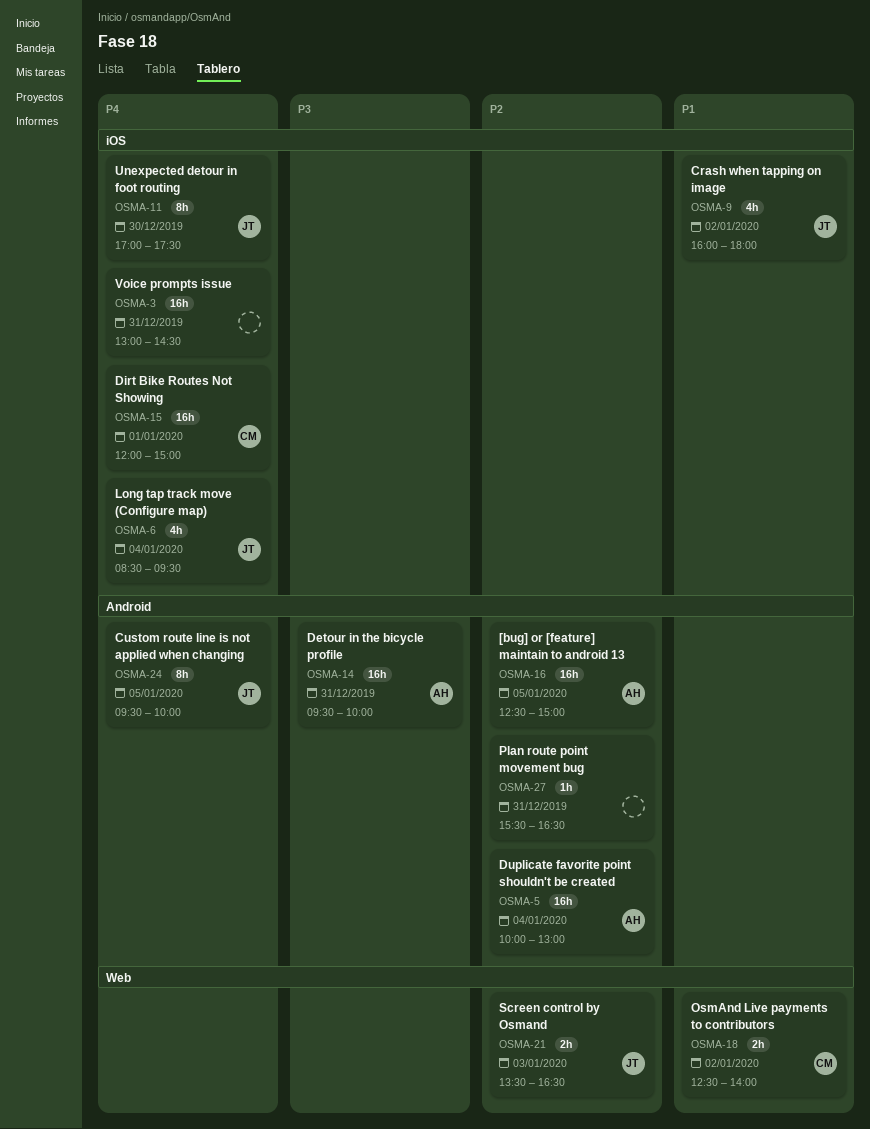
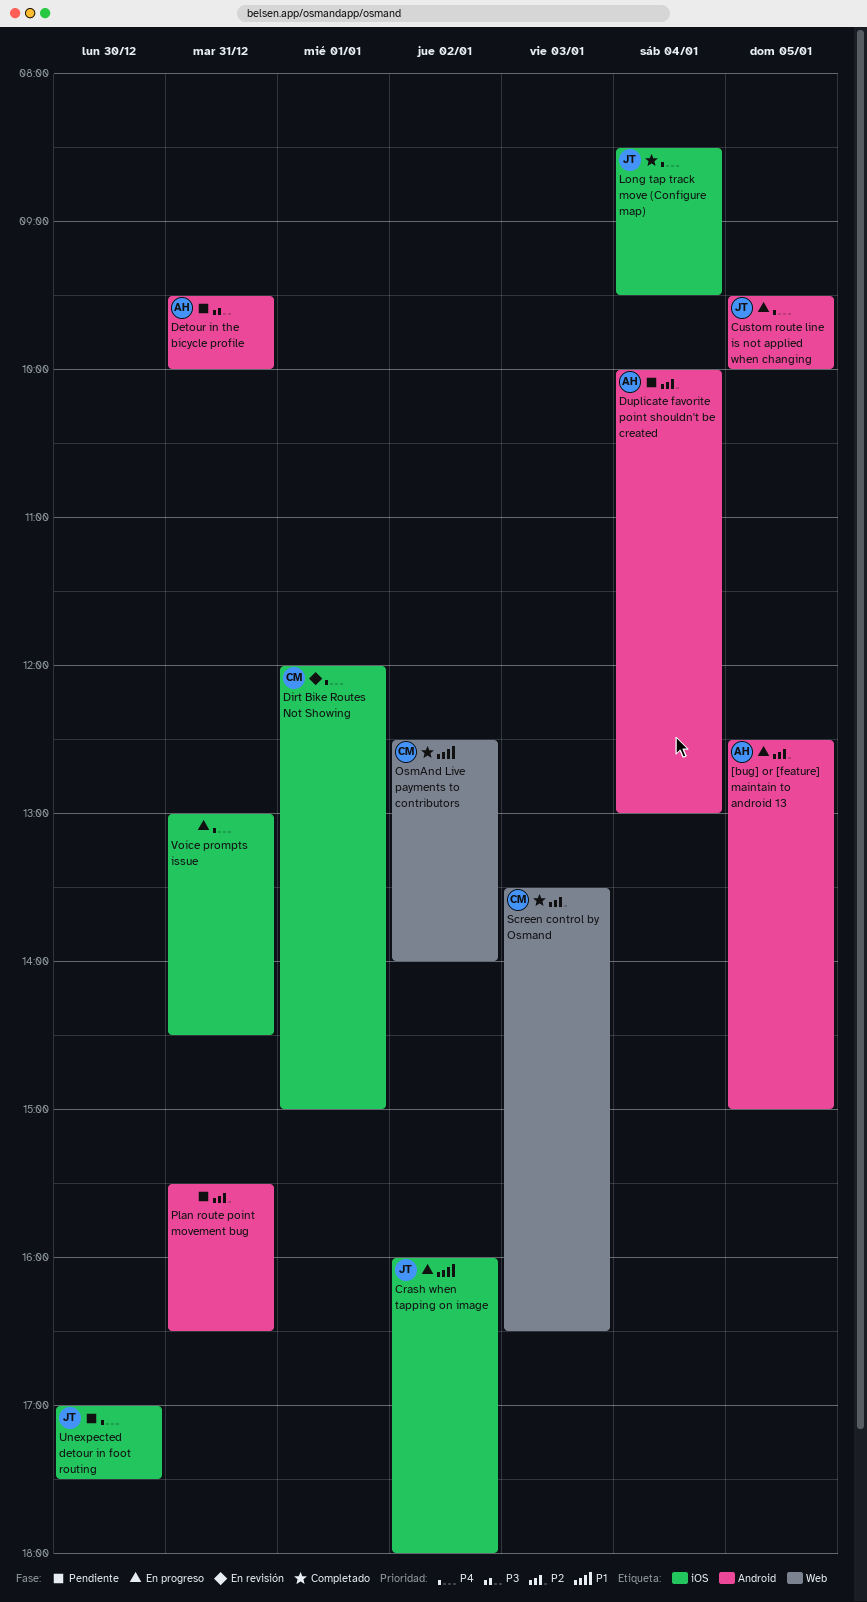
Screen control by Osmand, owner: JT -> CM

